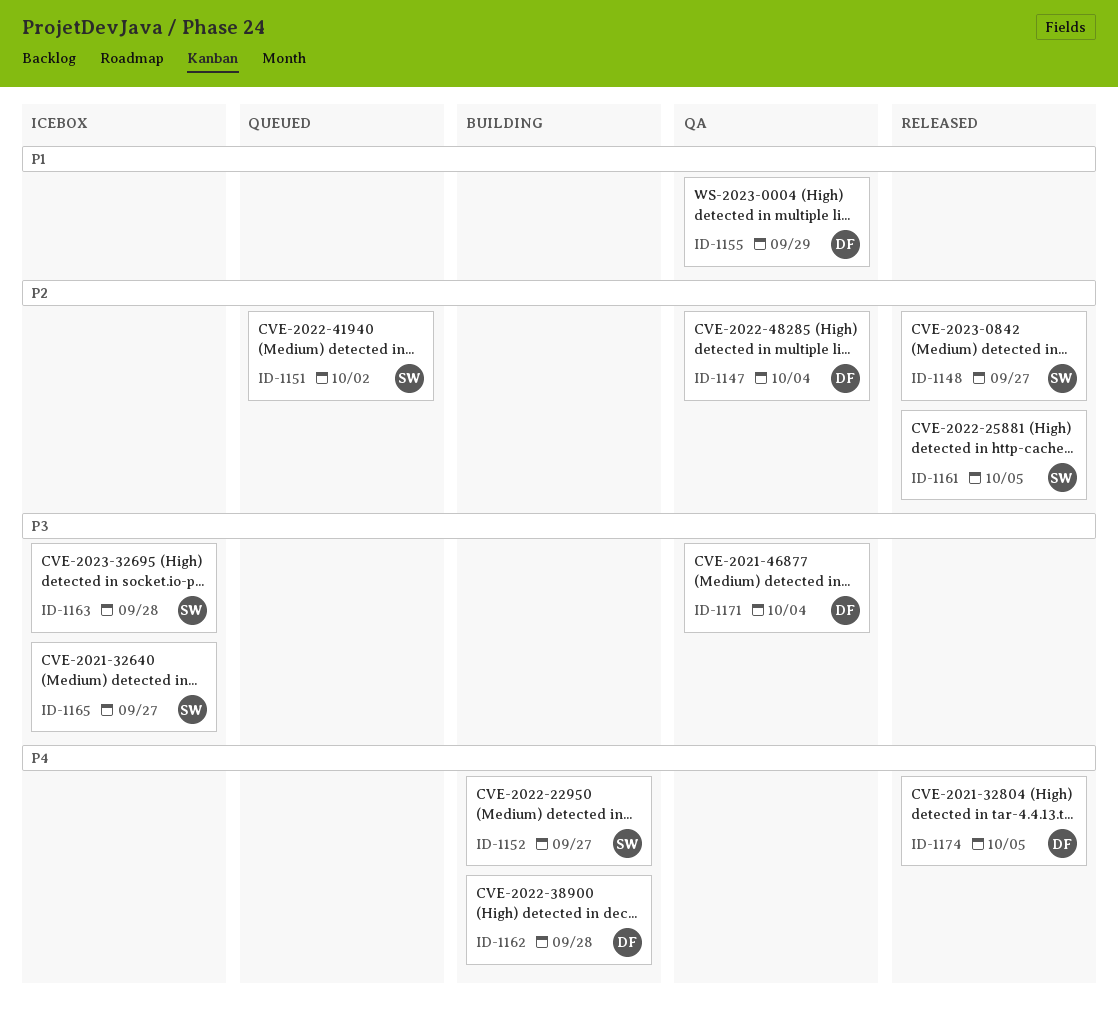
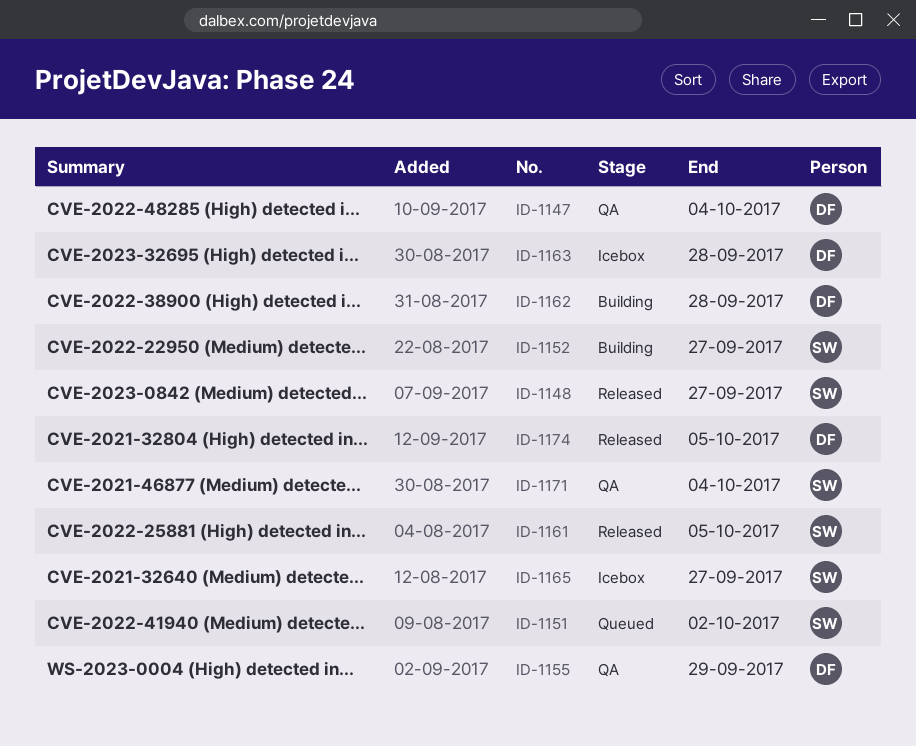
ID-1163, owner: SW -> DF
ID-1171, owner: DF -> SW

